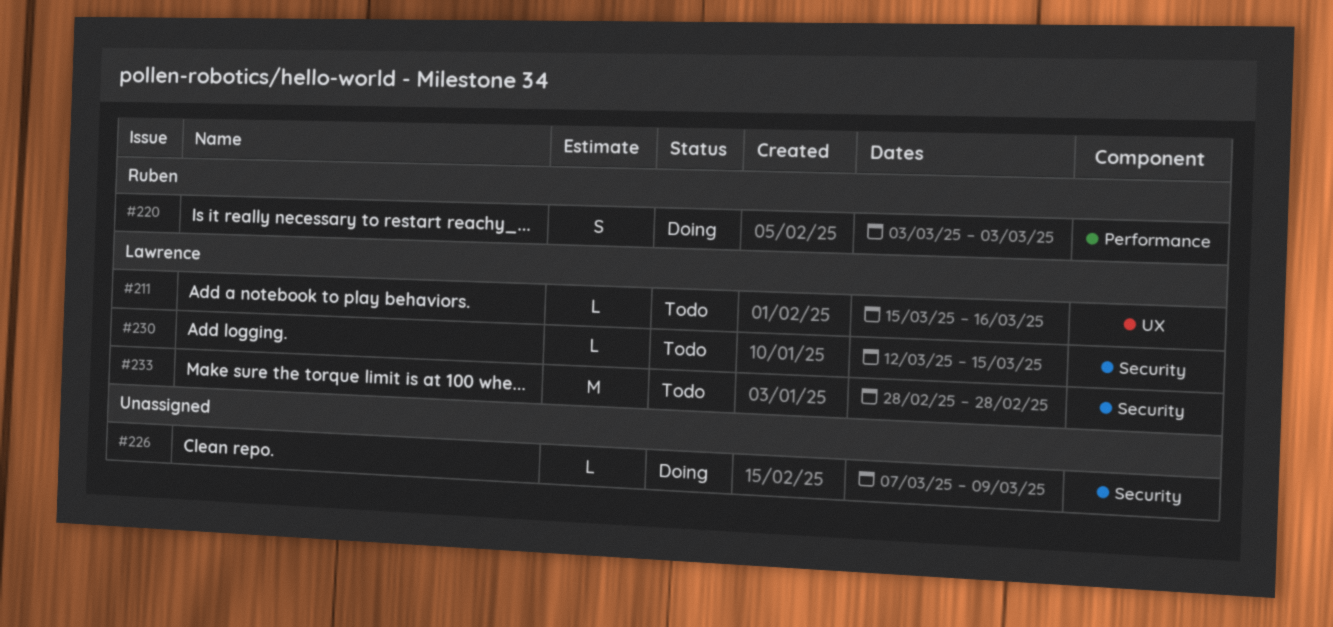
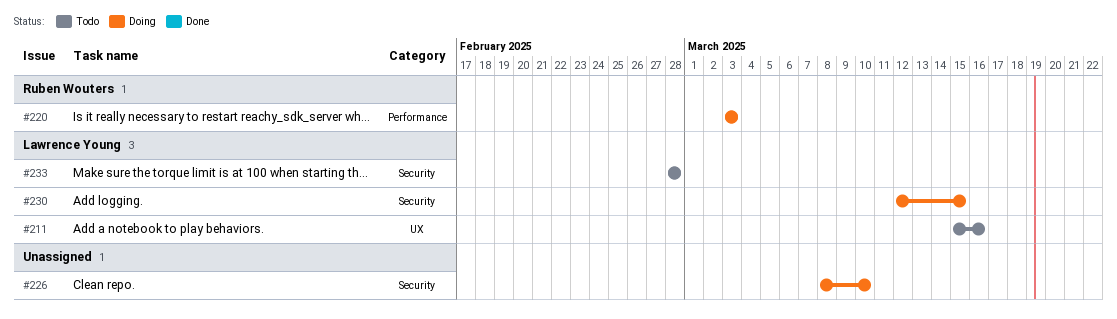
#226, start: Mar 7 -> Mar 8
#226, due: Mar 9 -> Mar 10
#230, status: Todo -> Doing

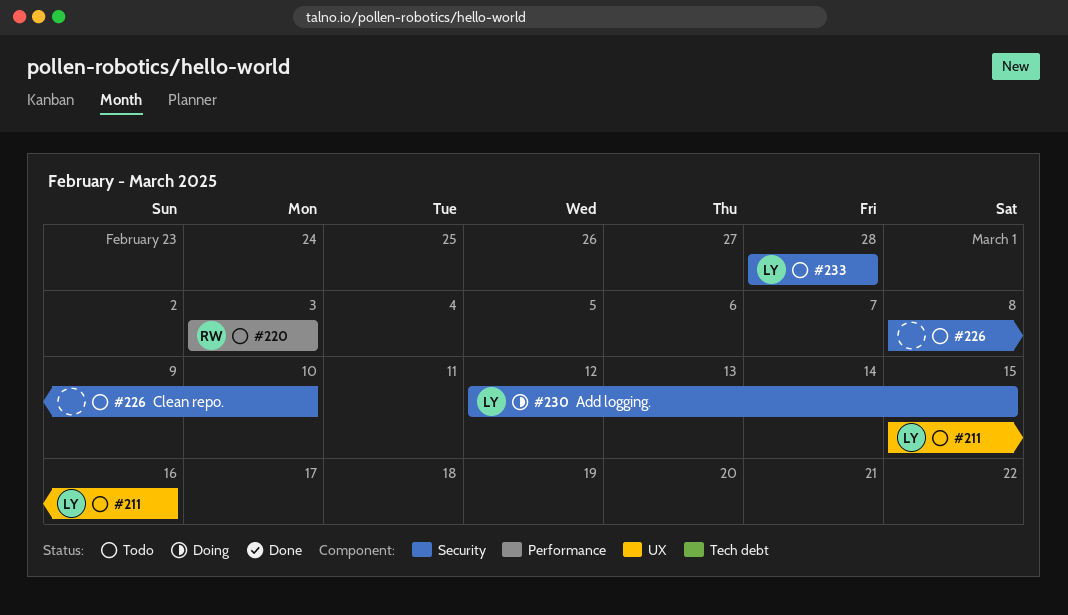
#220, status: Doing -> Todo
#226, status: Doing -> Todo

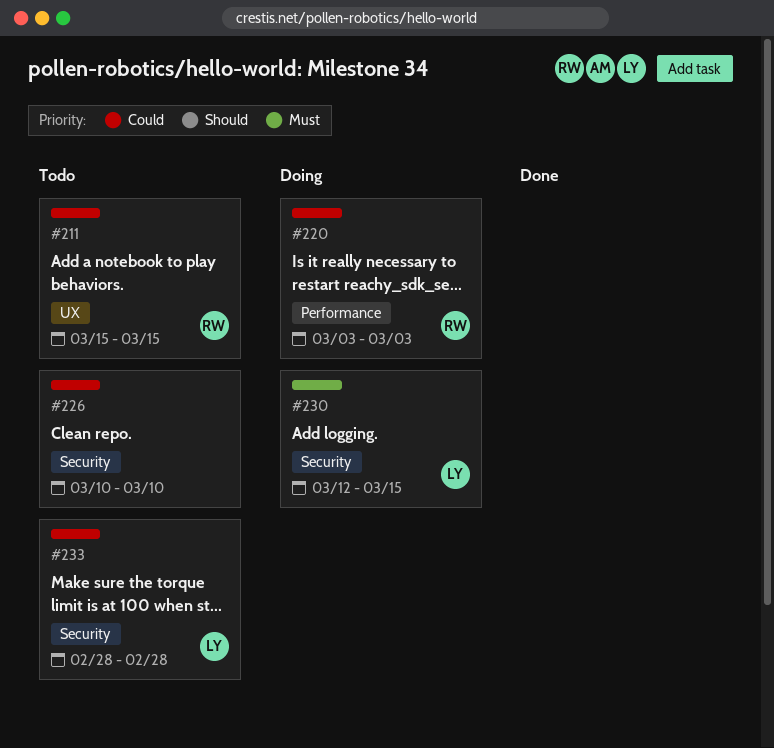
#211, owner: LY -> RW
#211, due: Mar 16 -> Mar 15
#220, status: Todo -> Doing
#226, start: Mar 8 -> Mar 10

